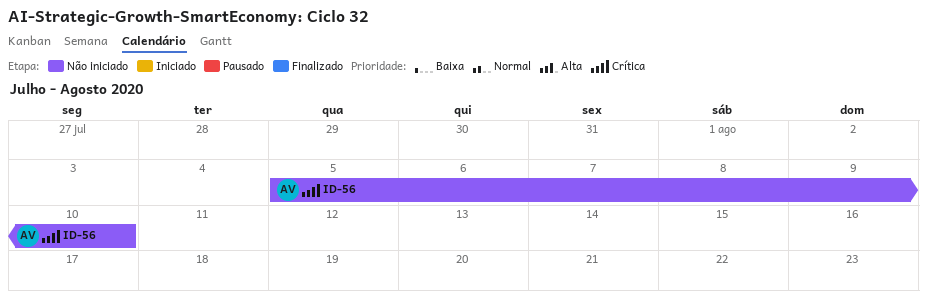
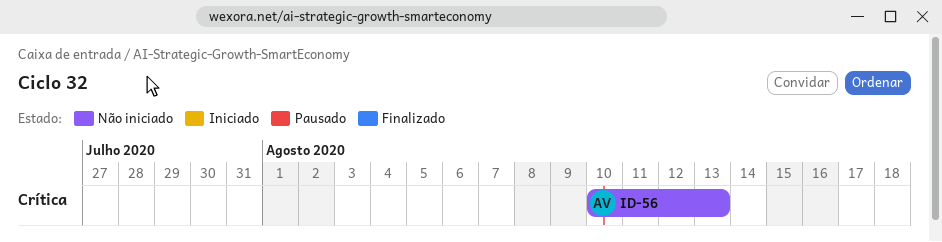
ID-56, start: Aug 5 -> Aug 10
ID-56, due: Aug 10 -> Aug 13

